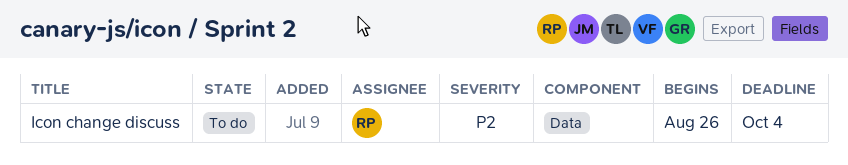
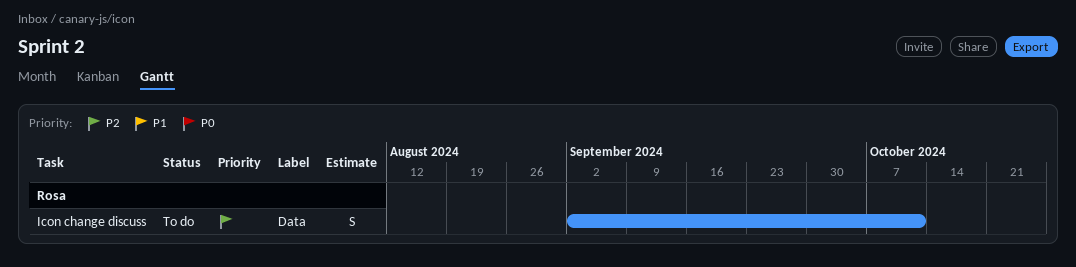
Icon change discuss, start: Aug 26 -> Sep 2
Icon change discuss, due: Oct 4 -> Oct 11

